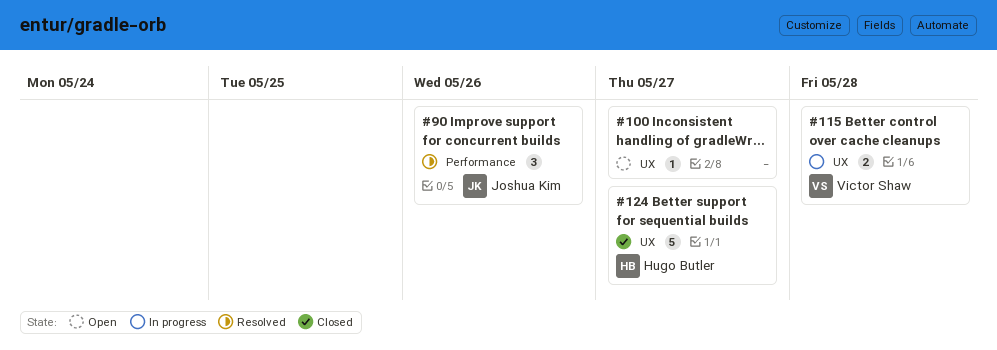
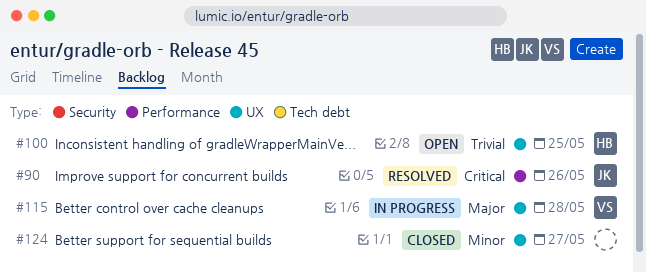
#100, owner: none -> Hugo Butler
#100, due: May 27 -> May 25
#124, owner: Hugo Butler -> none

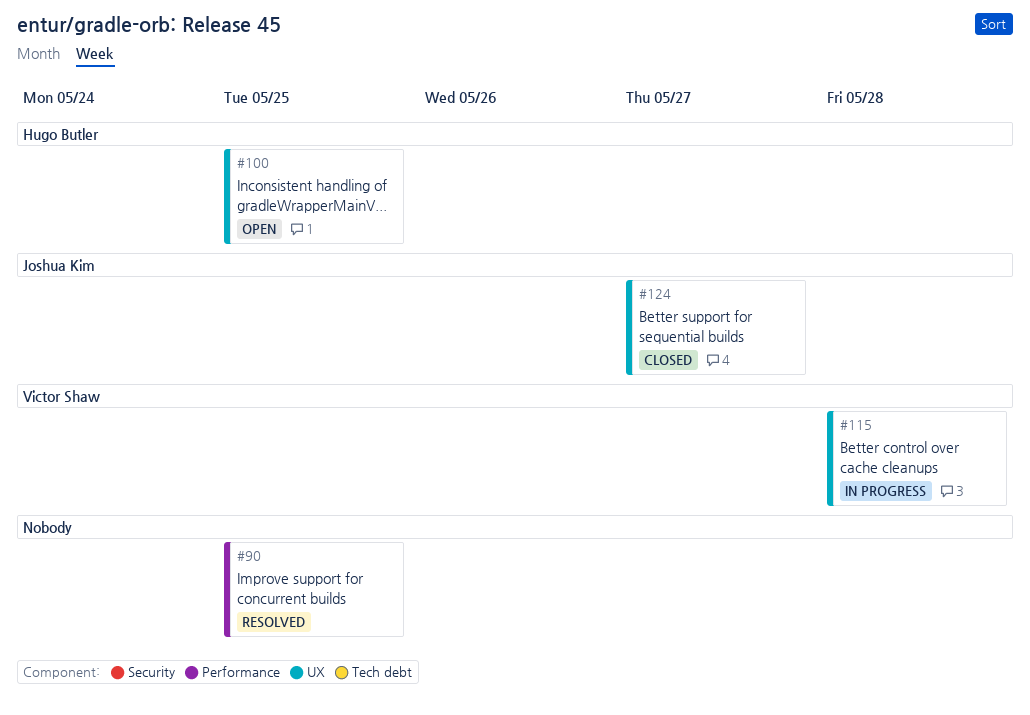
#90, owner: Joshua Kim -> none
#90, due: May 26 -> May 25
#124, owner: none -> Joshua Kim

